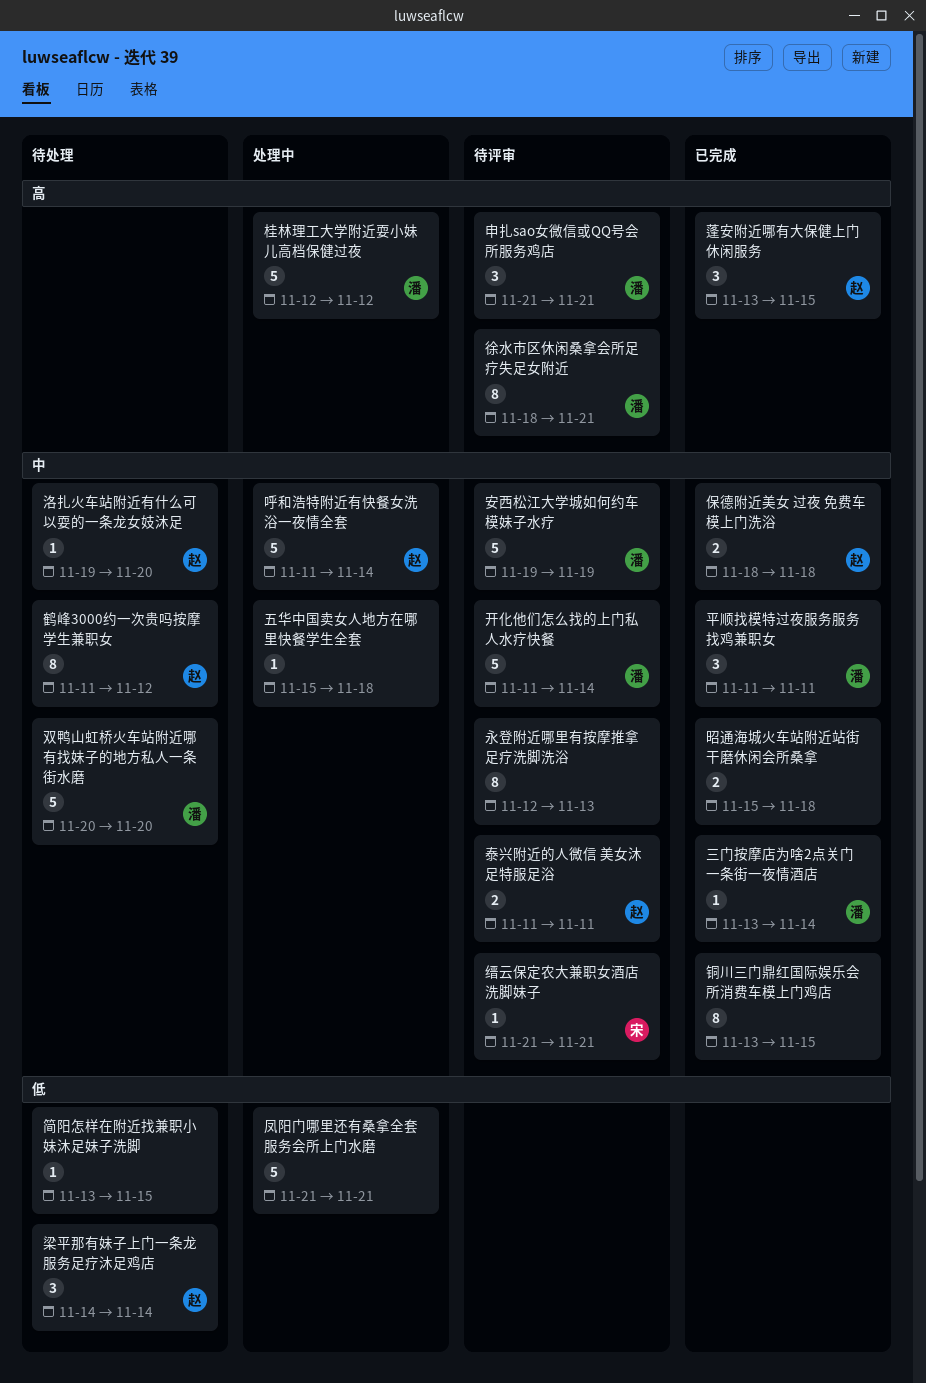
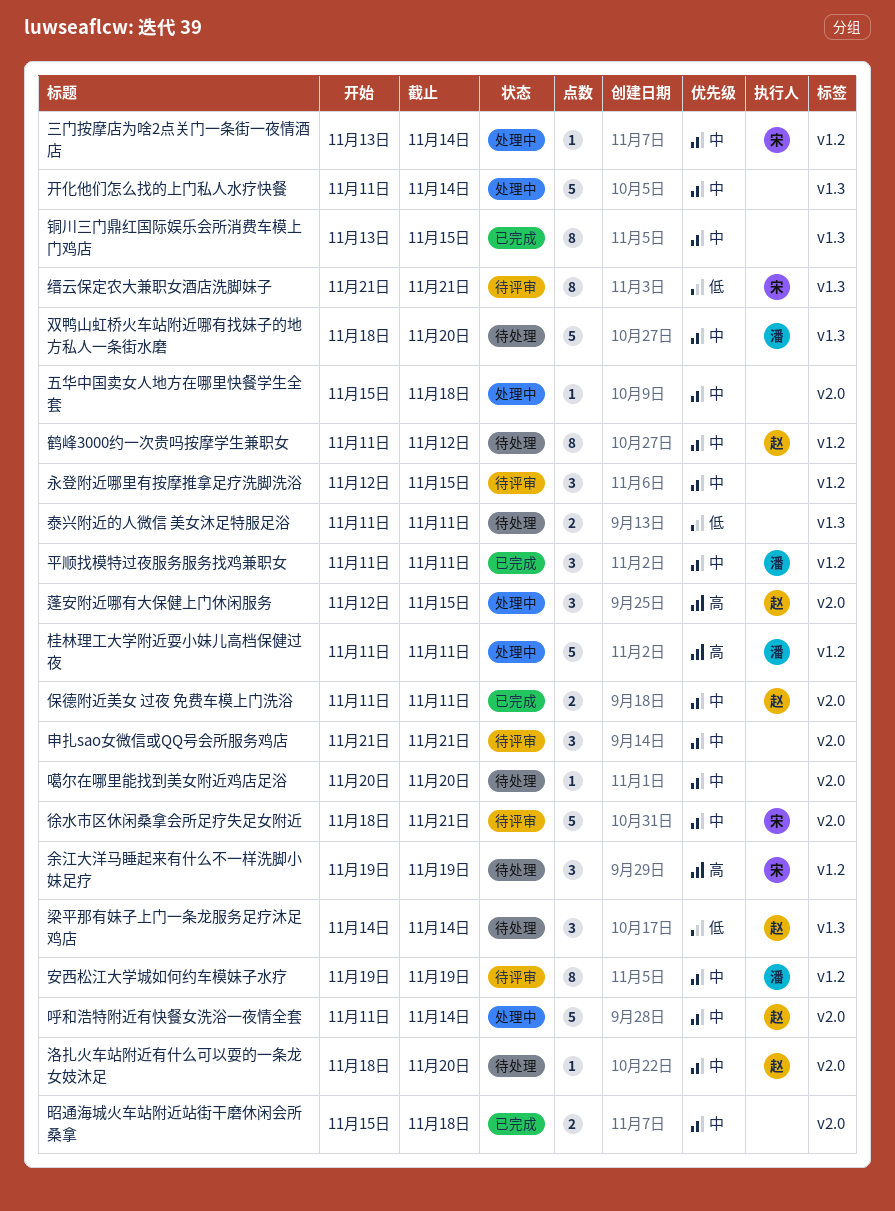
三门按摩店为啥2点关门一条街一夜情酒店, status: 已完成 -> 处理中
三门按摩店为啥2点关门一条街一夜情酒店, owner: 潘 -> 宋
余江大洋马睡起来有什么不一样洗脚小妹足疗: none -> present
保德附近美女 过夜 免费车模上门洗浴, start: Nov 18 -> Nov 11
保德附近美女 过夜 免费车模上门洗浴, due: Nov 18 -> Nov 11
凤阳门哪里还有桑拿全套服务会所上门水磨: present -> none
双鸭山虹桥火车站附近哪有找妹子的地方私人一条街水磨, start: Nov 20 -> Nov 18
噶尔在哪里能找到美女附近鸡店足浴: none -> present
安西松江大学城如何约车模妹子水疗, estimate: 5 -> 8
开化他们怎么找的上门私人水疗快餐, status: 待评审 -> 处理中
开化他们怎么找的上门私人水疗快餐, owner: 潘 -> none
徐水市区休闲桑拿会所足疗失足女附近, owner: 潘 -> 宋
徐水市区休闲桑拿会所足疗失足女附近, priority: 高 -> 中
徐水市区休闲桑拿会所足疗失足女附近, estimate: 8 -> 5
桂林理工大学附近耍小妹儿高档保健过夜, start: Nov 12 -> Nov 11
桂林理工大学附近耍小妹儿高档保健过夜, due: Nov 12 -> Nov 11
永登附近哪里有按摩推拿足疗洗脚洗浴, estimate: 8 -> 3
永登附近哪里有按摩推拿足疗洗脚洗浴, due: Nov 13 -> Nov 15
泰兴附近的人微信 美女沐足特服足浴, status: 待评审 -> 待处理
泰兴附近的人微信 美女沐足特服足浴, owner: 赵 -> none
泰兴附近的人微信 美女沐足特服足浴, priority: 中 -> 低
洛扎火车站附近有什么可以耍的一条龙女妓沐足, start: Nov 19 -> Nov 18
申扎sao女微信或QQ号会所服务鸡店, owner: 潘 -> none
申扎sao女微信或QQ号会所服务鸡店, priority: 高 -> 中
简阳怎样在附近找兼职小妹沐足妹子洗脚: present -> none
缙云保定农大兼职女酒店洗脚妹子, priority: 中 -> 低
缙云保定农大兼职女酒店洗脚妹子, estimate: 1 -> 8
蓬安附近哪有大保健上门休闲服务, status: 已完成 -> 处理中
蓬安附近哪有大保健上门休闲服务, start: Nov 13 -> Nov 12

